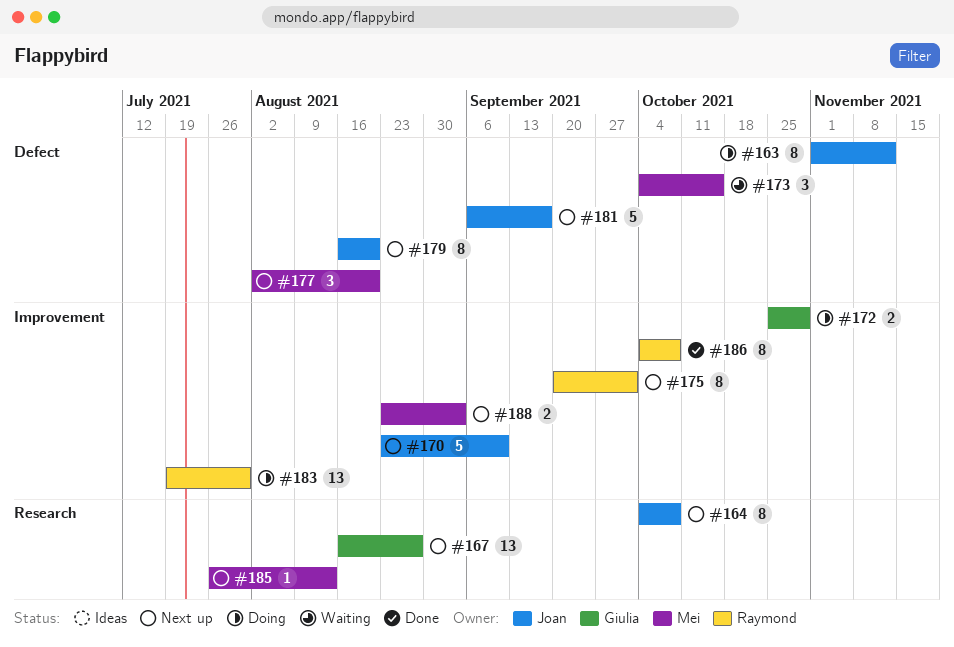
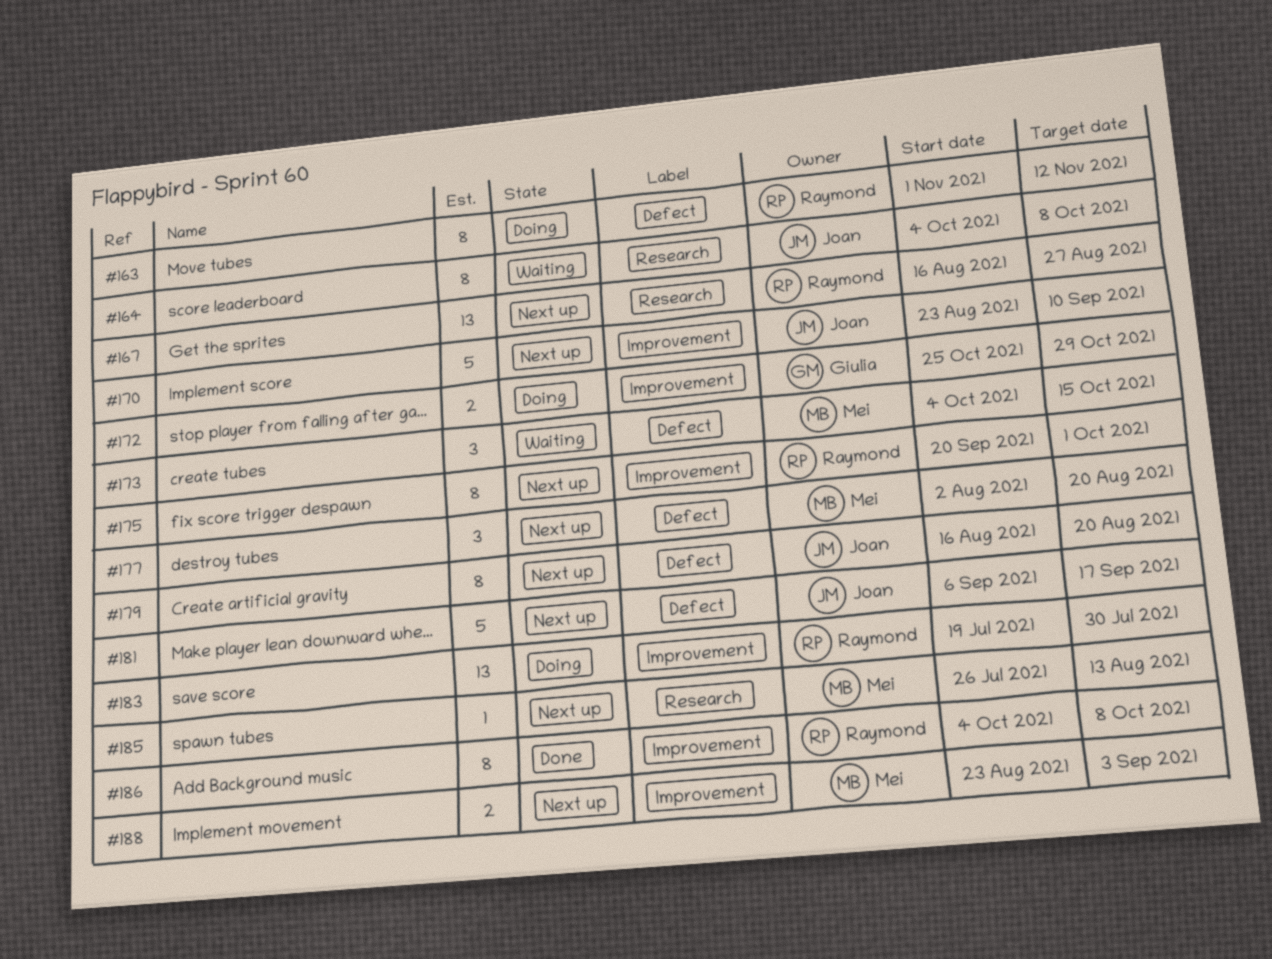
#163, owner: Joan -> Raymond
#164, status: Next up -> Waiting
#167, owner: Giulia -> Raymond

